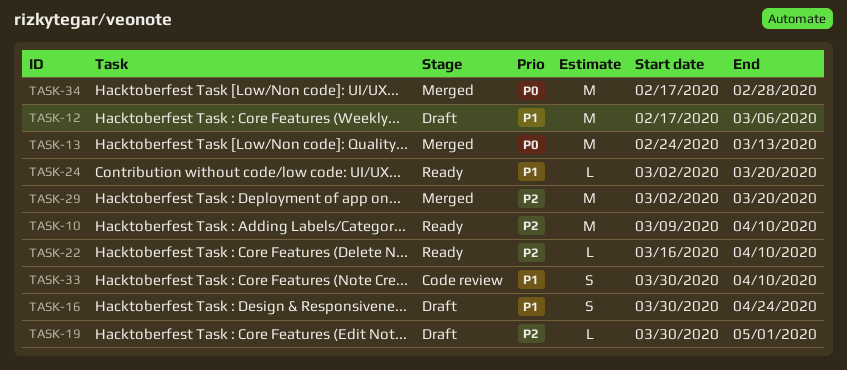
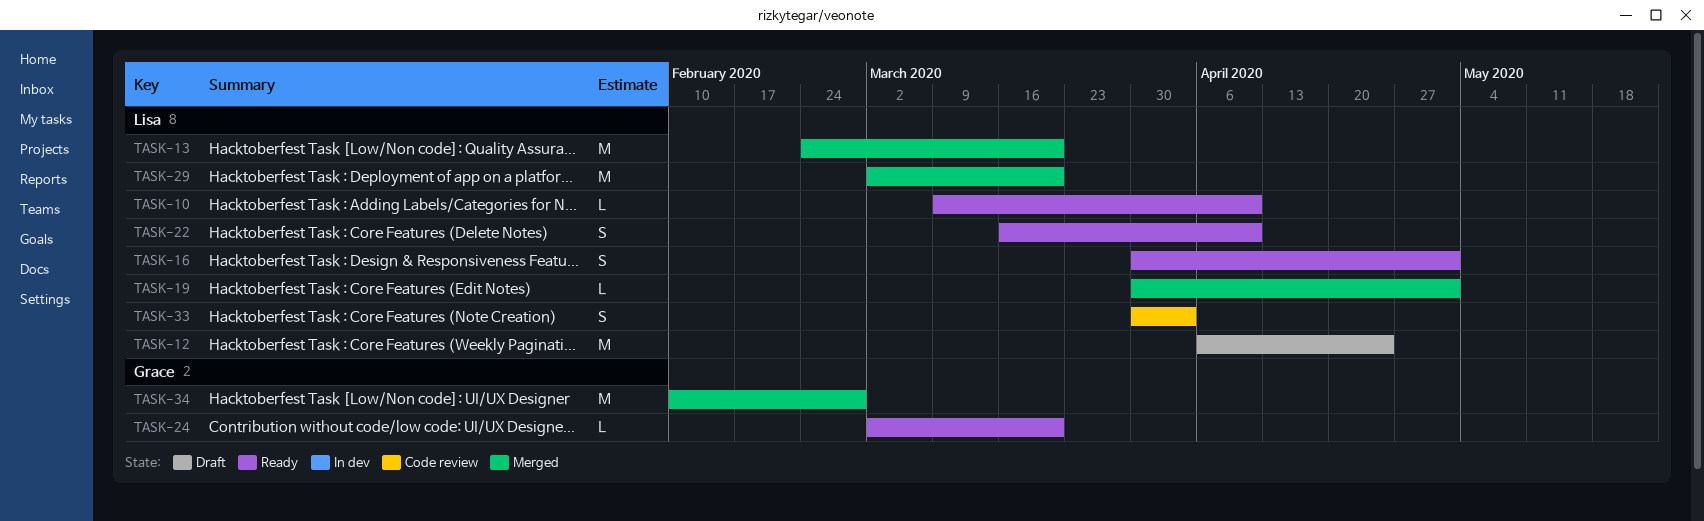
TASK-10, estimate: M -> L
TASK-12, start: Feb 17 -> Apr 6
TASK-12, due: Mar 6 -> Apr 24
TASK-13, due: Mar 13 -> Mar 20
TASK-16, status: Draft -> Ready
TASK-16, due: Apr 24 -> May 1
TASK-19, status: Draft -> Merged
TASK-22, estimate: L -> S
TASK-33, due: Apr 10 -> Apr 3
TASK-34, start: Feb 17 -> Feb 10

